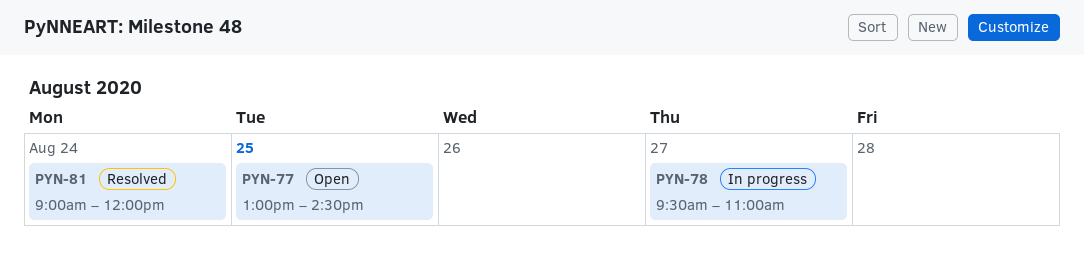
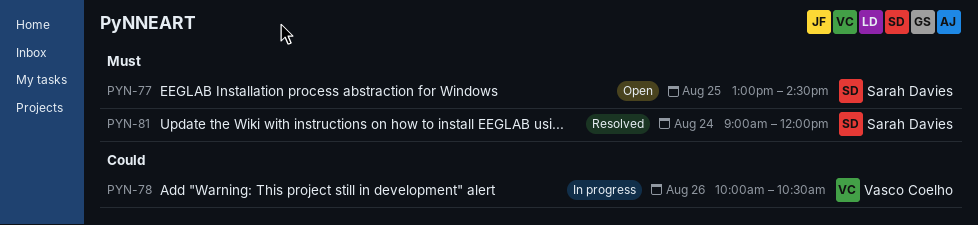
PYN-78, day: Aug 27 -> Aug 26
PYN-78, begins: 09:30 -> 10:00
PYN-78, ends: 11:00 -> 10:30

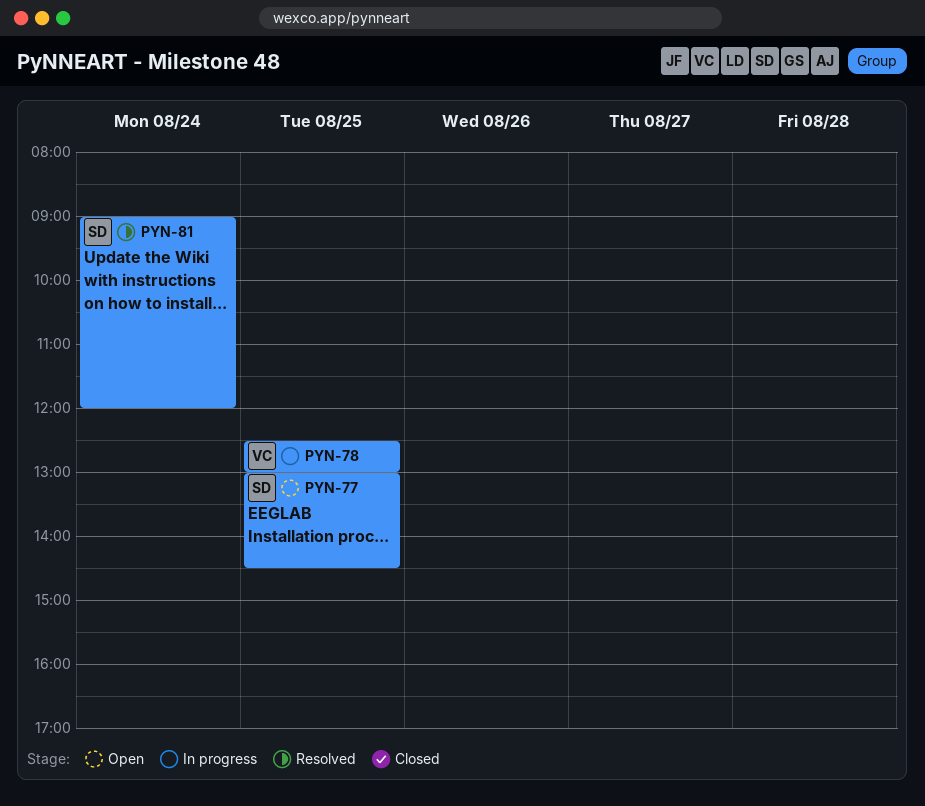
PYN-78, day: Aug 26 -> Aug 25
PYN-78, begins: 10:00 -> 12:30
PYN-78, ends: 10:30 -> 13:00

